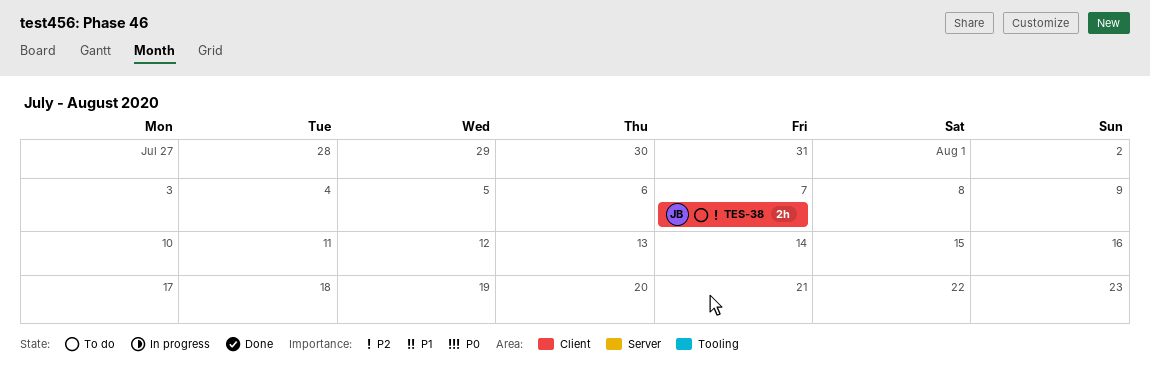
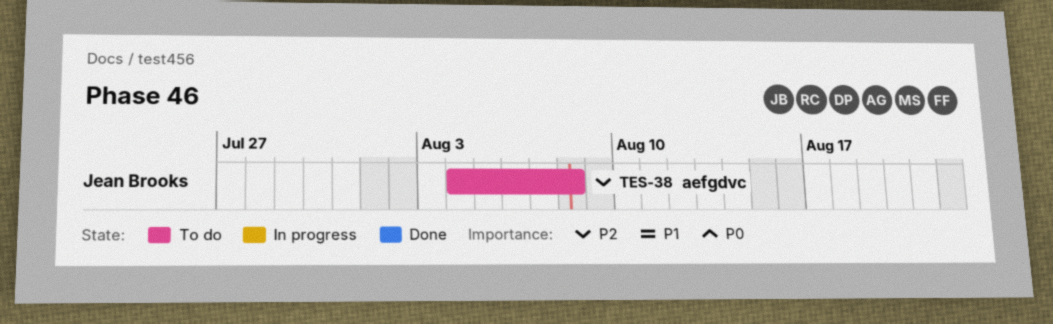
TES-38, start: Aug 7 -> Aug 4
TES-38, due: Aug 7 -> Aug 8

